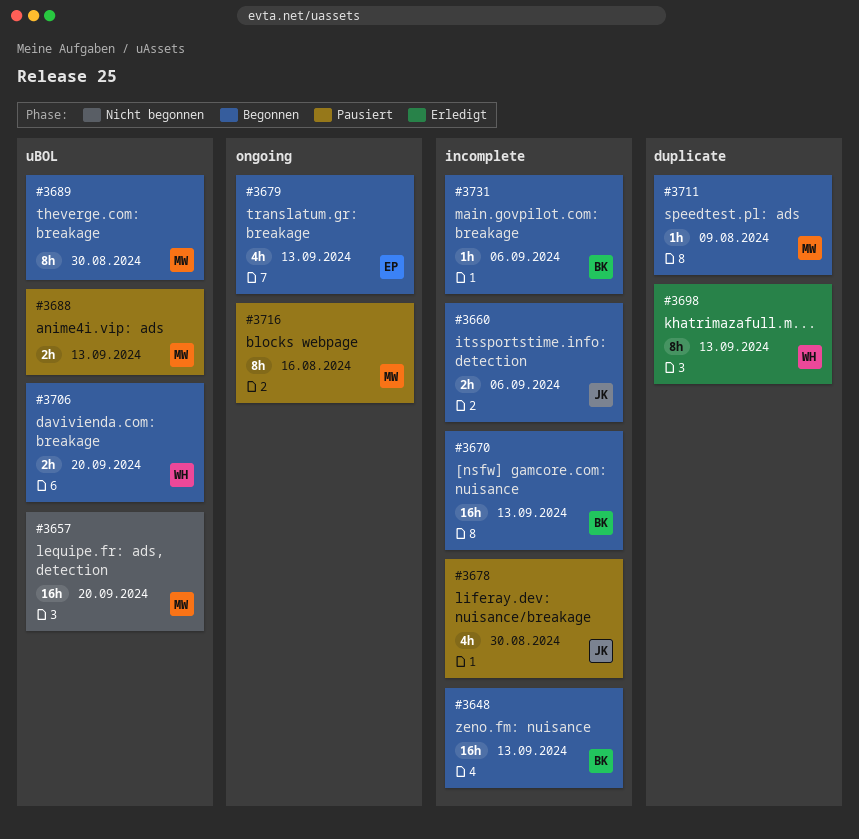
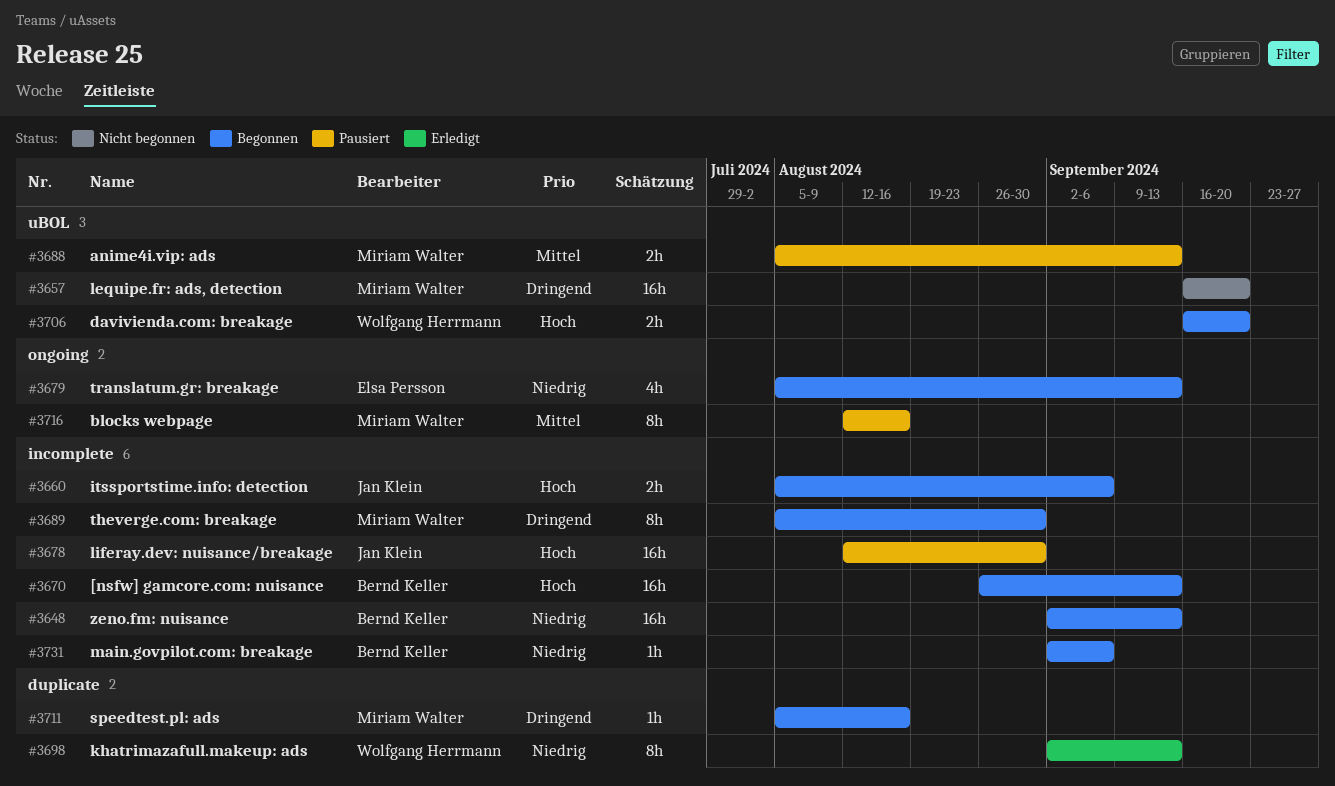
#3678, estimate: 4h -> 16h
#3689, label: uBOL -> incomplete
#3711, due: Aug 9 -> Aug 16

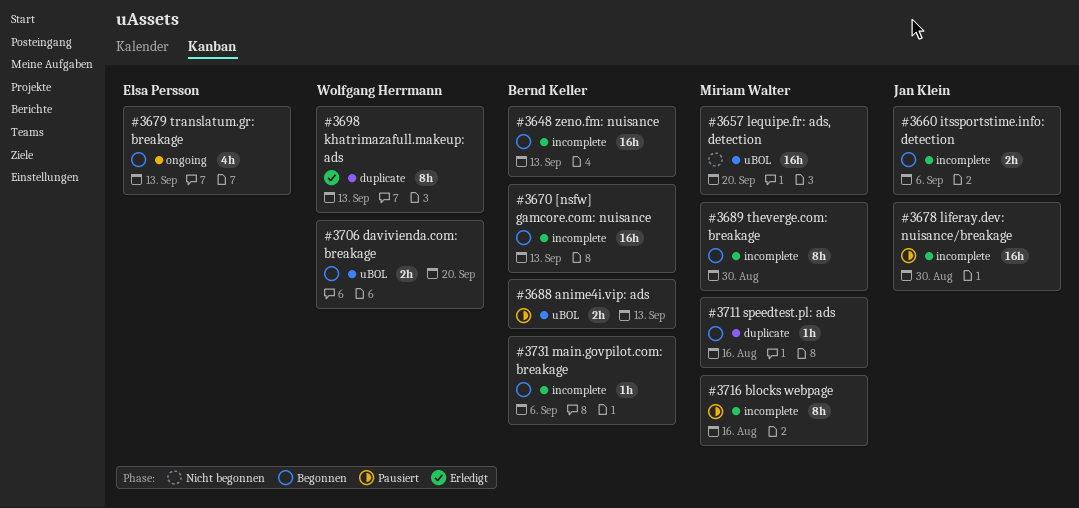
#3688, owner: Miriam Walter -> Bernd Keller
#3716, label: ongoing -> incomplete

